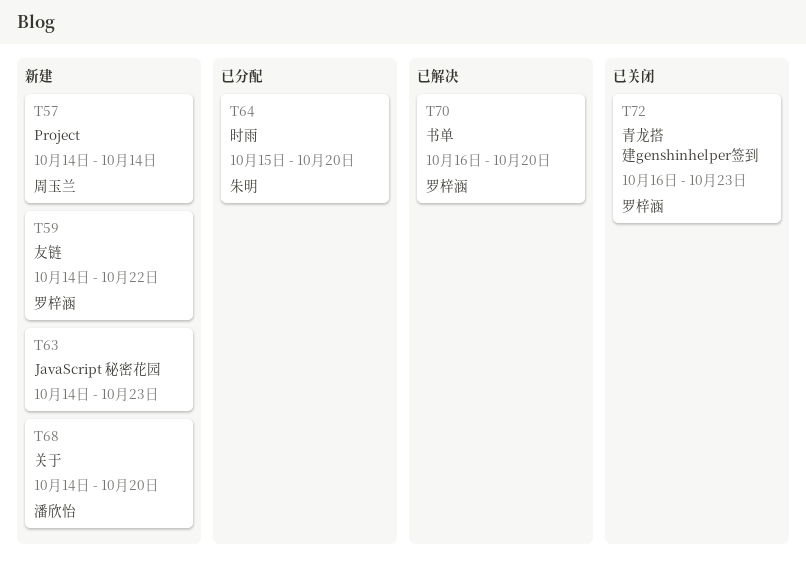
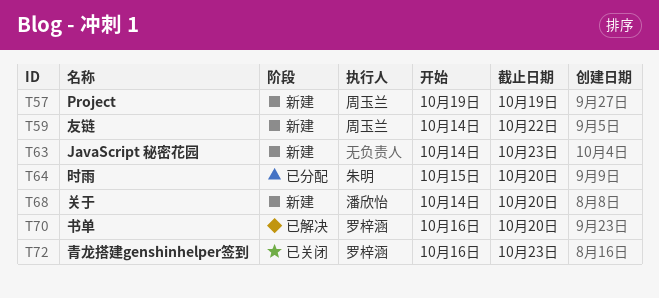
T57, start: Oct 14 -> Oct 19
T57, due: Oct 14 -> Oct 19
T59, owner: 罗梓涵 -> 周玉兰

